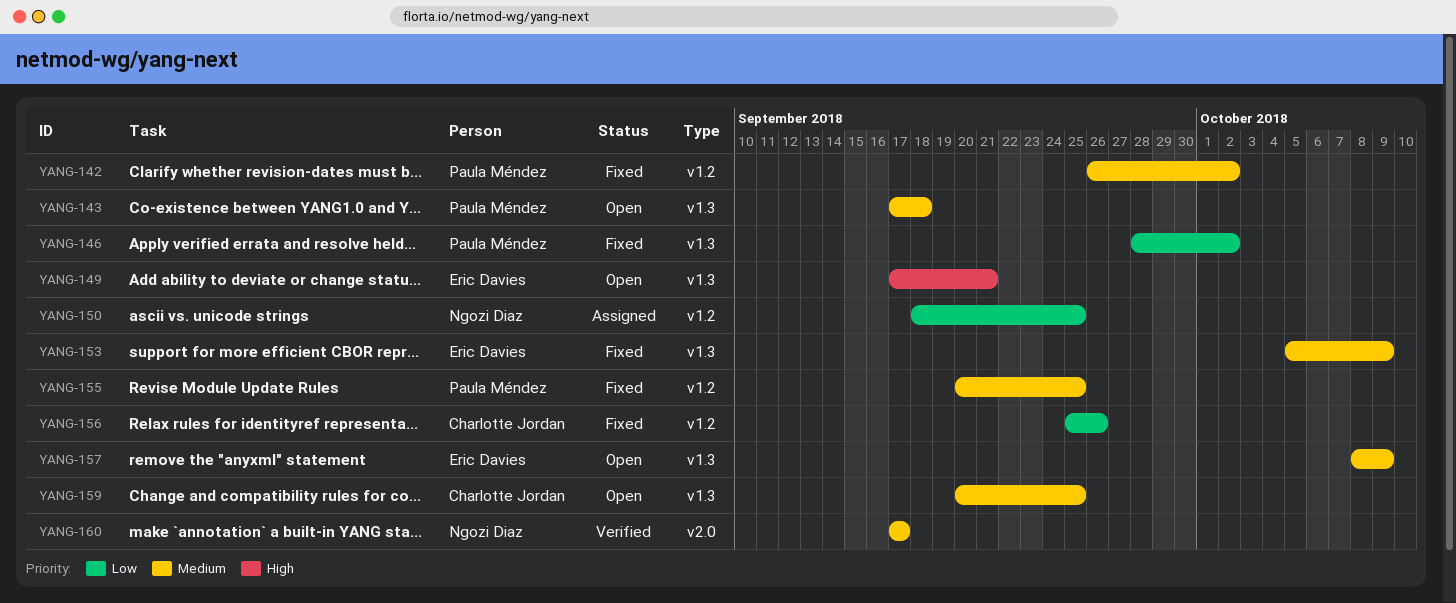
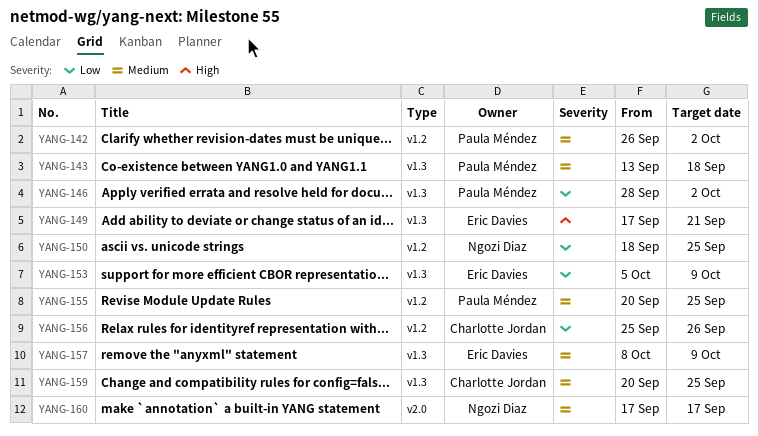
YANG-143, start: Sep 17 -> Sep 13
YANG-153, priority: Medium -> Low

